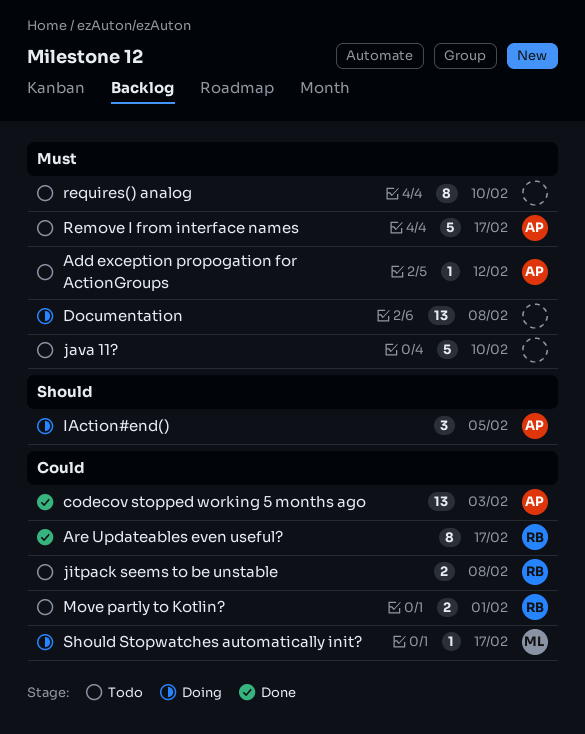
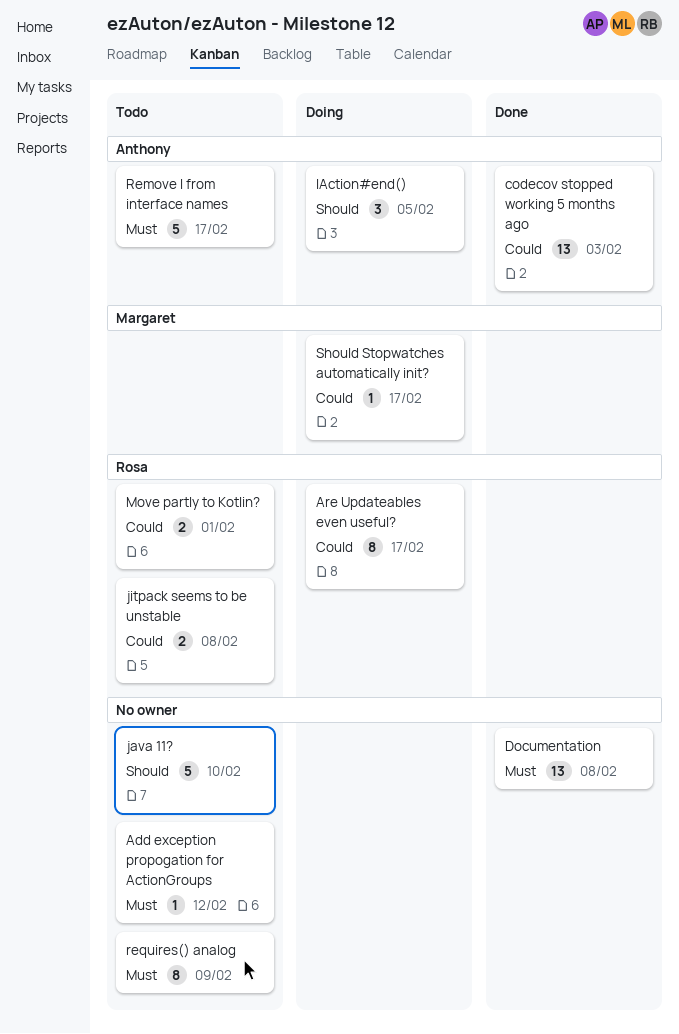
Add exception propogation for ActionGroups, owner: Anthony -> none
Are Updateables even useful?, status: Done -> Doing
Documentation, status: Doing -> Done
java 11?, priority: Must -> Should
requires() analog, due: Feb 10 -> Feb 9

